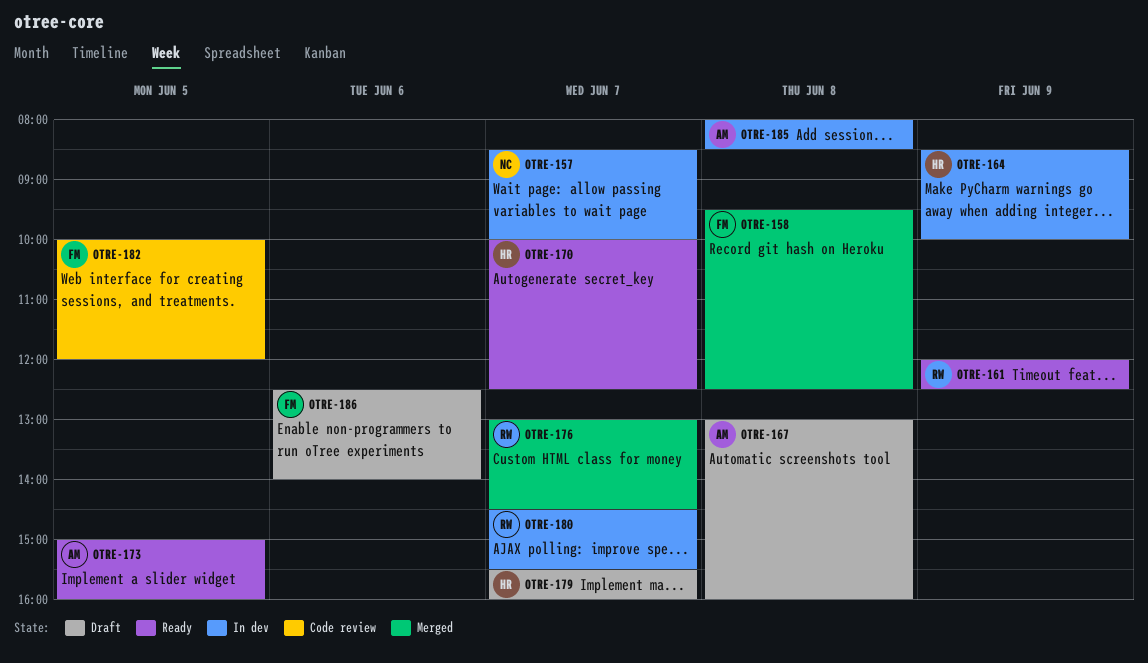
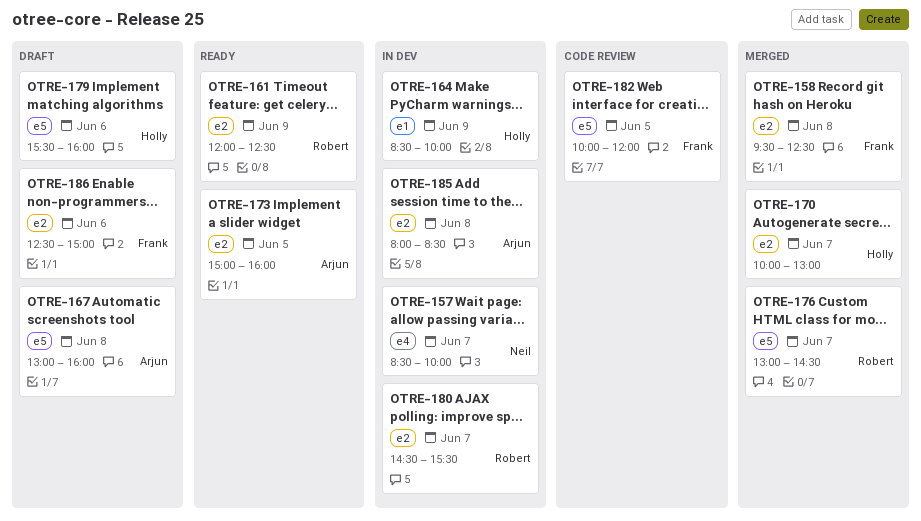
OTRE-170, status: Ready -> Merged
OTRE-170, ends: 12:30 -> 13:00
OTRE-179, day: Jun 7 -> Jun 6
OTRE-186, ends: 14:00 -> 15:00

